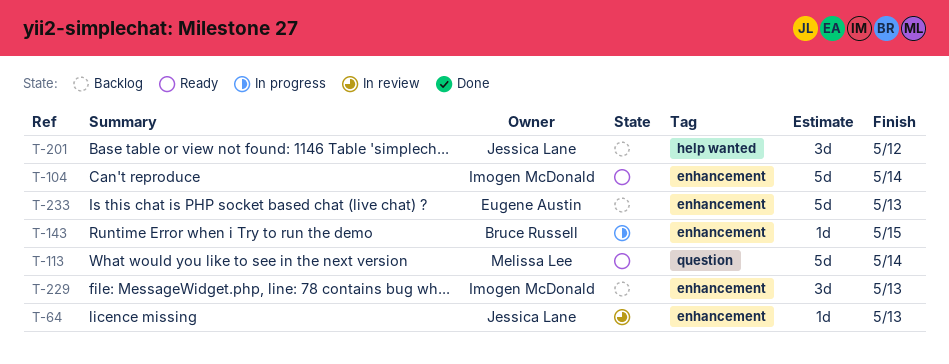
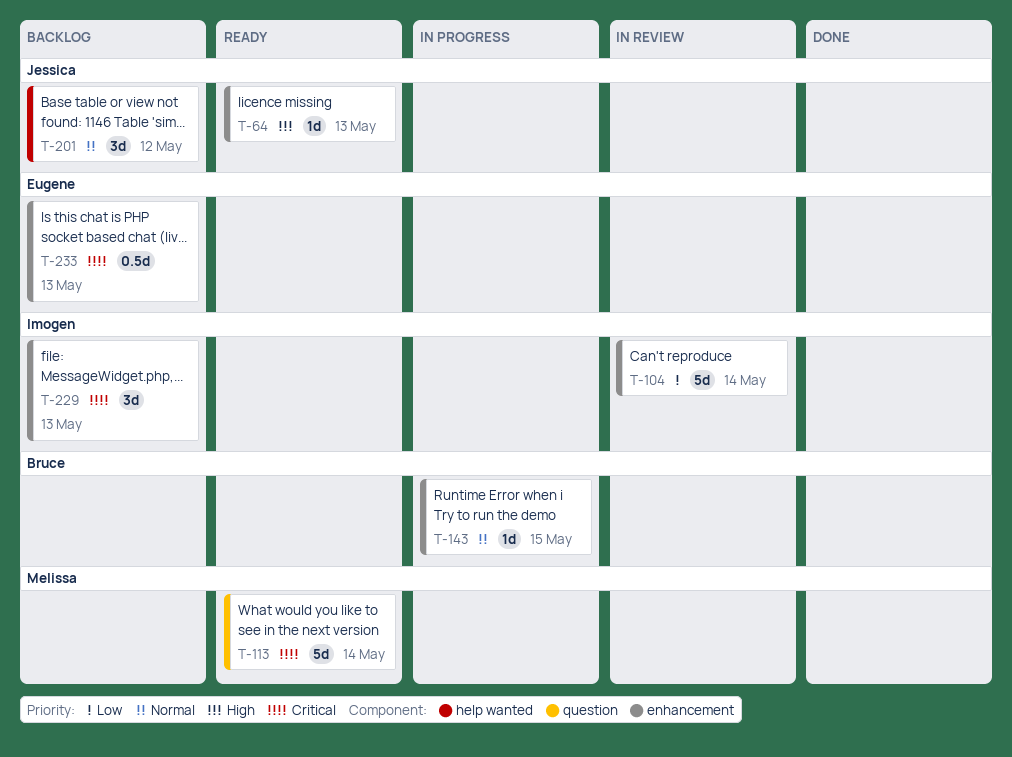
T-64, status: In review -> Ready
T-104, status: Ready -> In review
T-233, estimate: 5d -> 0.5d

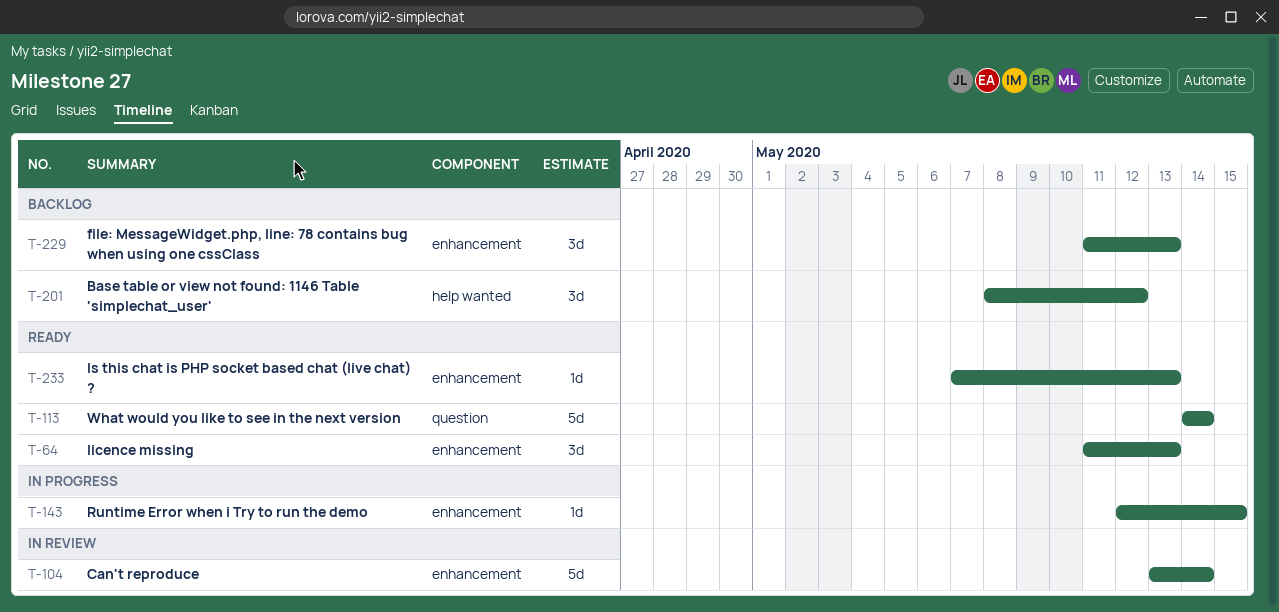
T-64, estimate: 1d -> 3d
T-233, status: Backlog -> Ready
T-233, estimate: 0.5d -> 1d

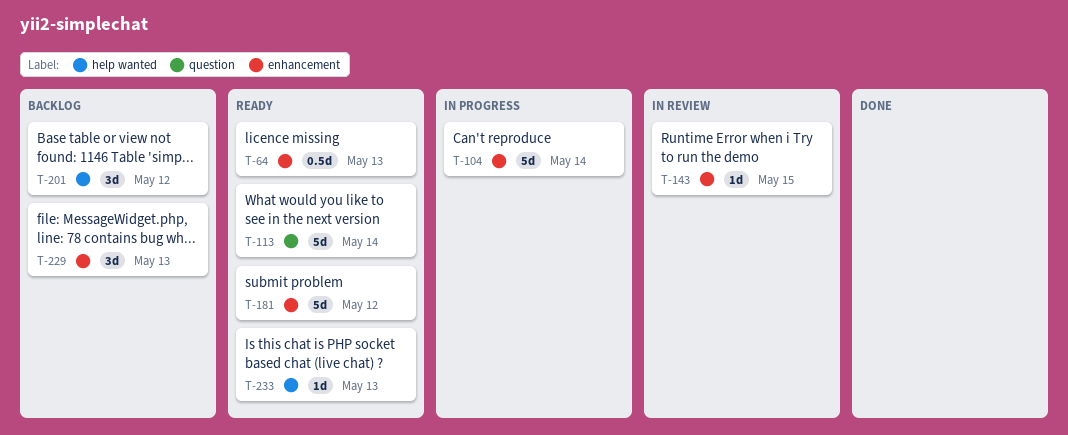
T-64, estimate: 3d -> 0.5d
T-104, status: In review -> In progress
T-143, status: In progress -> In review
T-181: none -> present
T-233, label: enhancement -> help wanted

